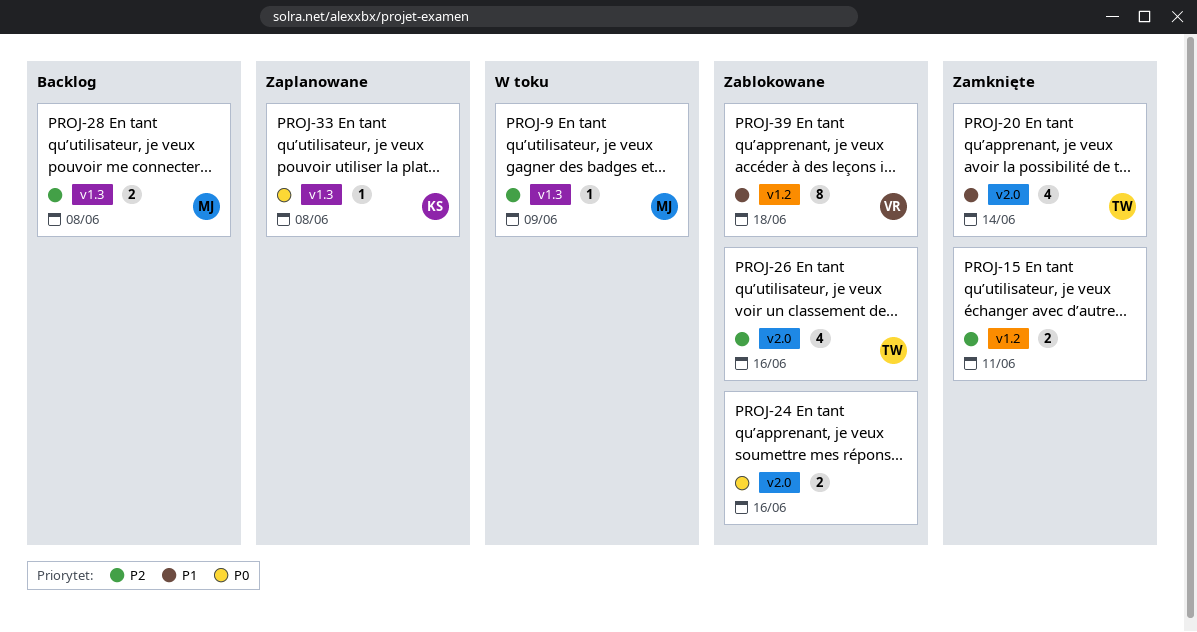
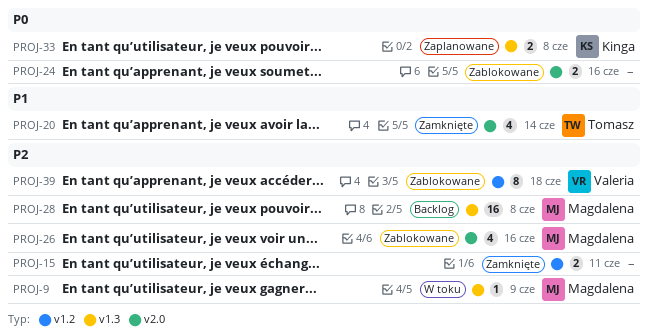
PROJ-26, owner: Tomasz -> Magdalena
PROJ-28, estimate: 2 -> 16
PROJ-33, estimate: 1 -> 2
PROJ-39, priority: P1 -> P2

